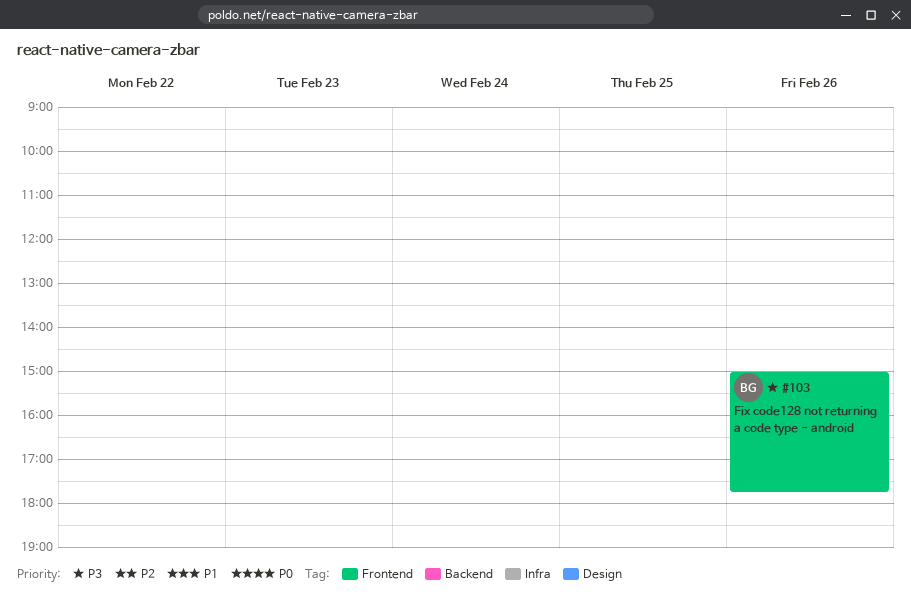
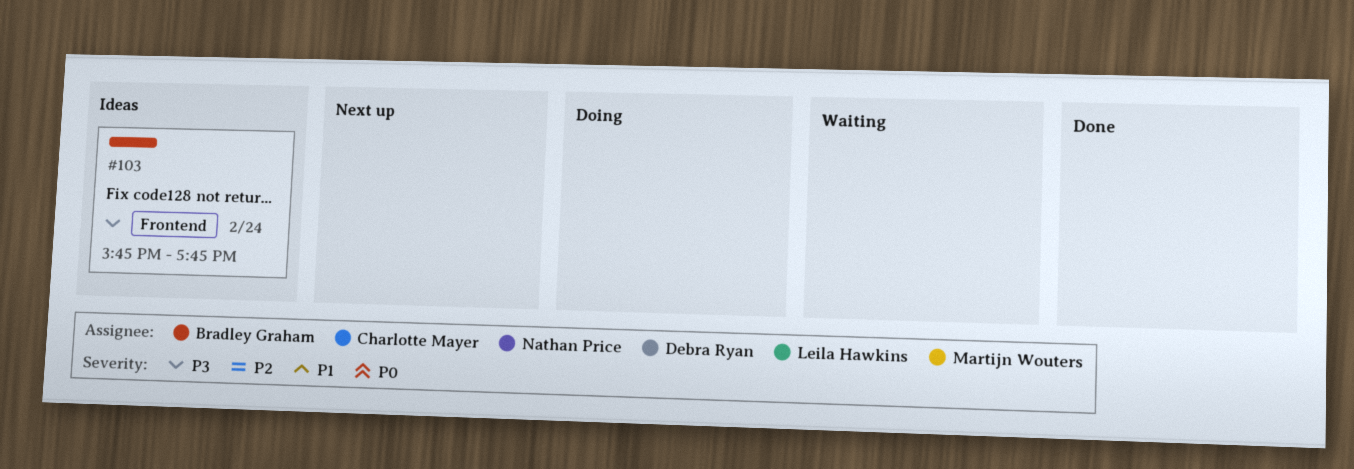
#103, day: Feb 26 -> Feb 24
#103, begins: 15:00 -> 15:45

